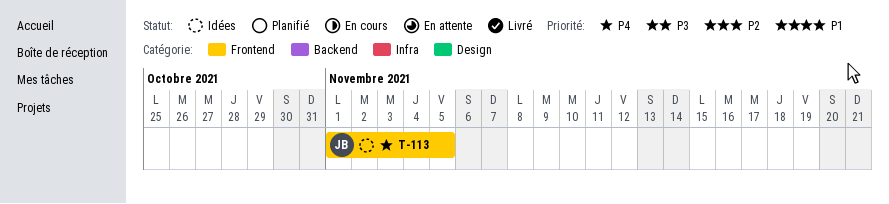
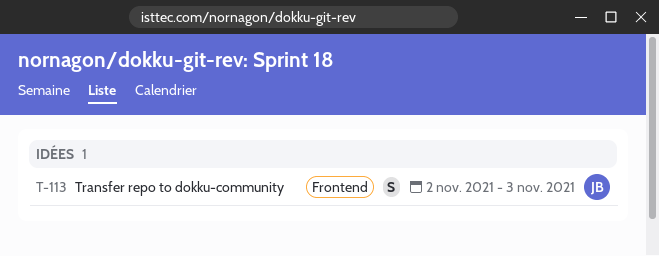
T-113, start: Nov 1 -> Nov 2
T-113, due: Nov 5 -> Nov 3

